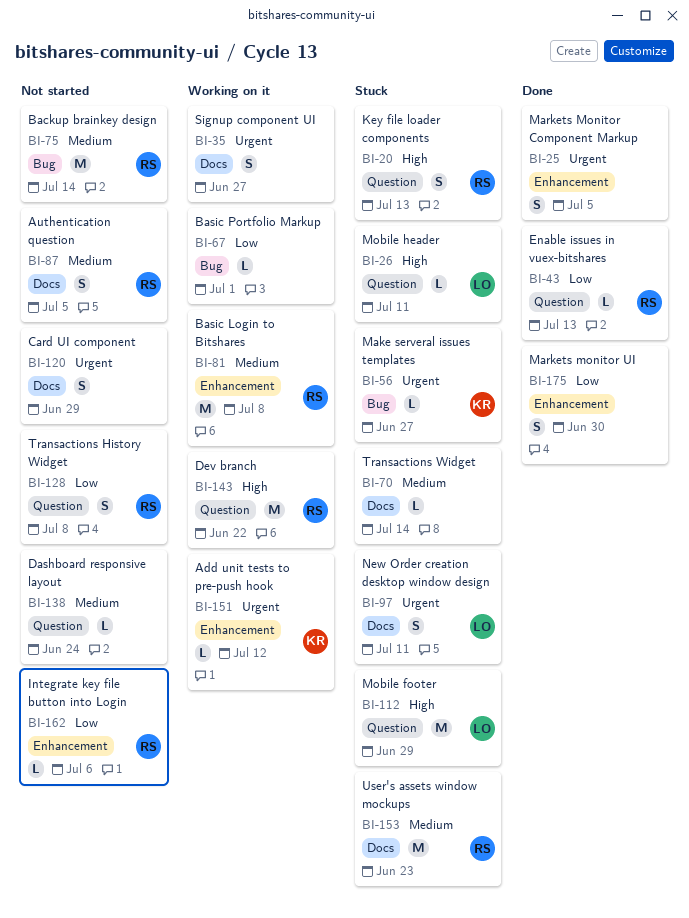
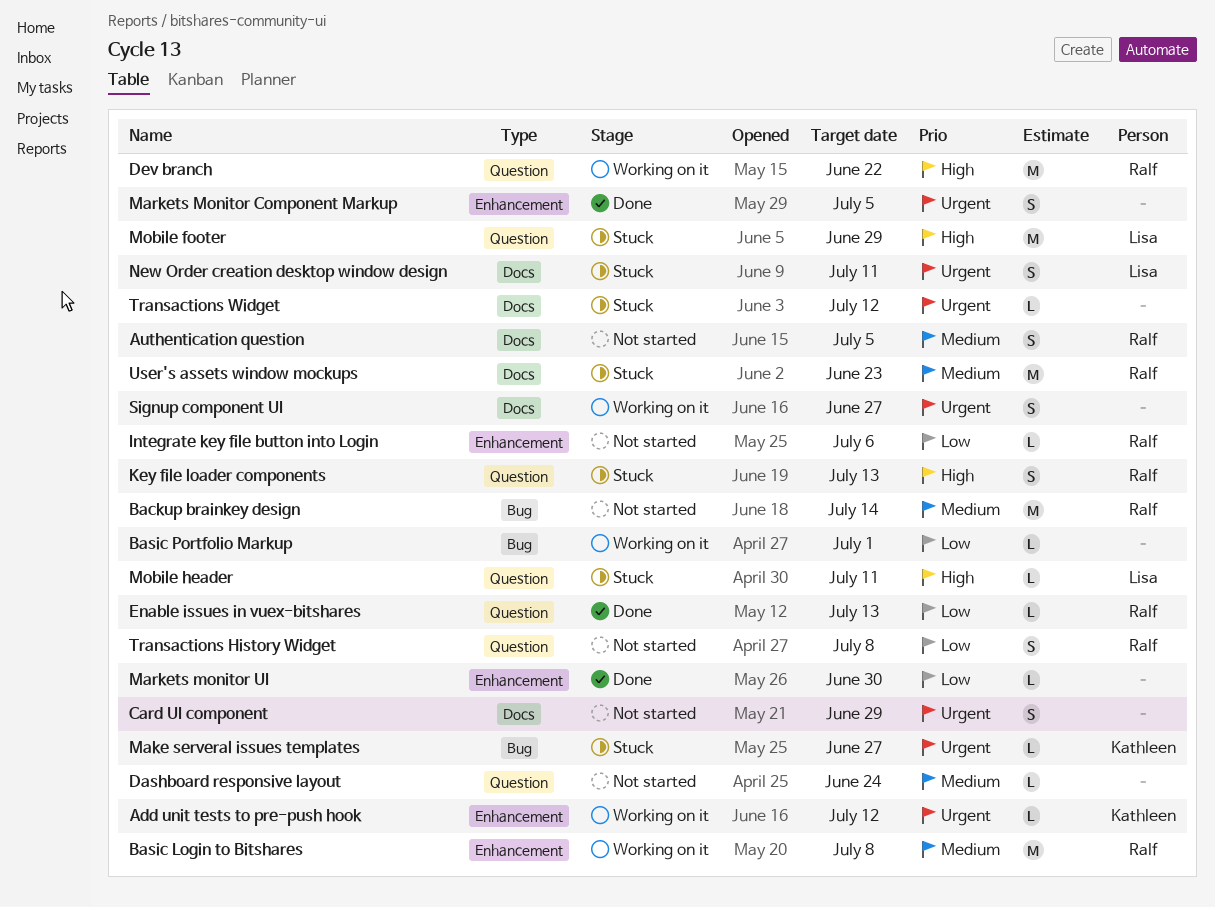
Markets monitor UI, estimate: S -> L
Transactions Widget, priority: Medium -> Urgent
Transactions Widget, due: Jul 14 -> Jul 12

